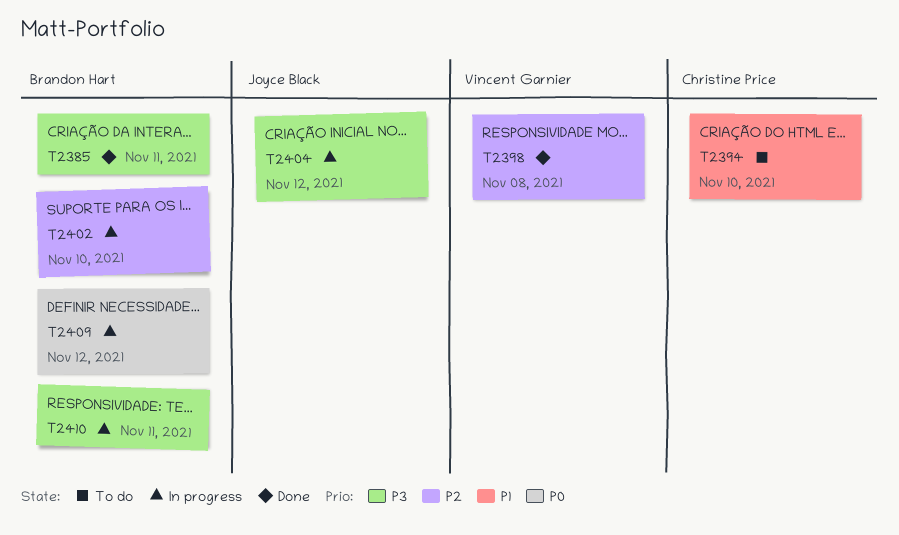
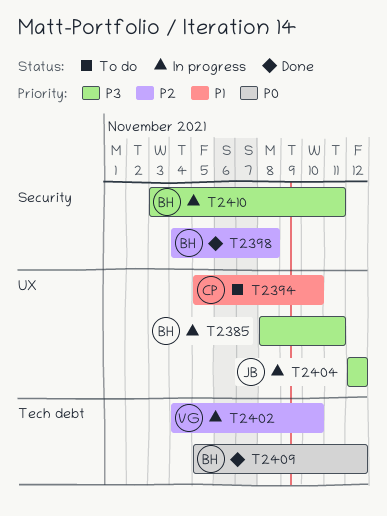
T2385, status: Done -> In progress
T2398, owner: Vincent Garnier -> Brandon Hart
T2402, owner: Brandon Hart -> Vincent Garnier
T2409, status: In progress -> Done

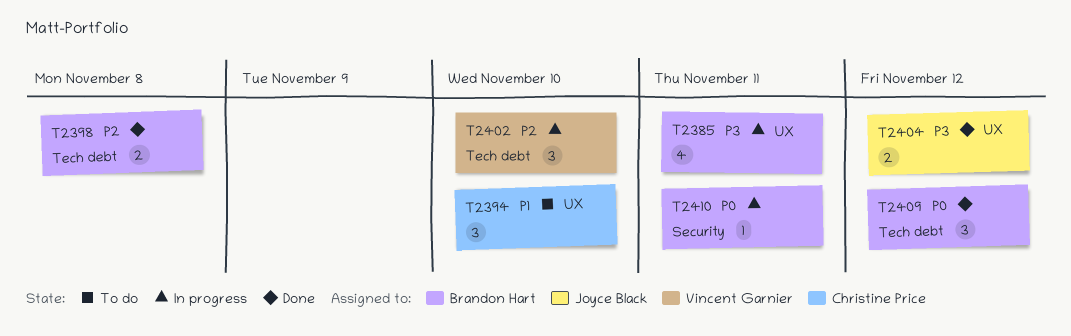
T2398, label: Security -> Tech debt
T2404, status: In progress -> Done
T2410, priority: P3 -> P0

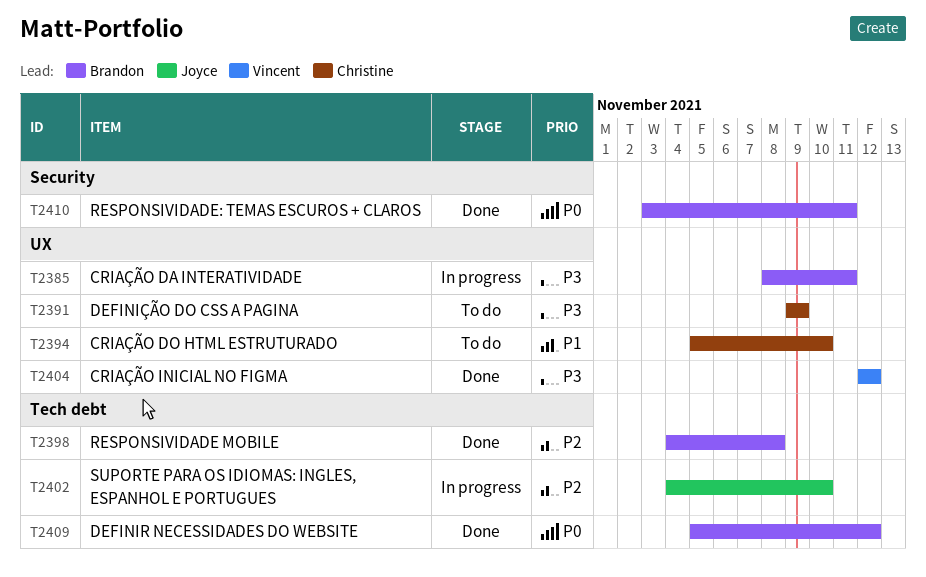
T2391: none -> present
T2402, owner: Vincent Garnier -> Joyce Black
T2404, owner: Joyce Black -> Vincent Garnier
T2410, status: In progress -> Done

